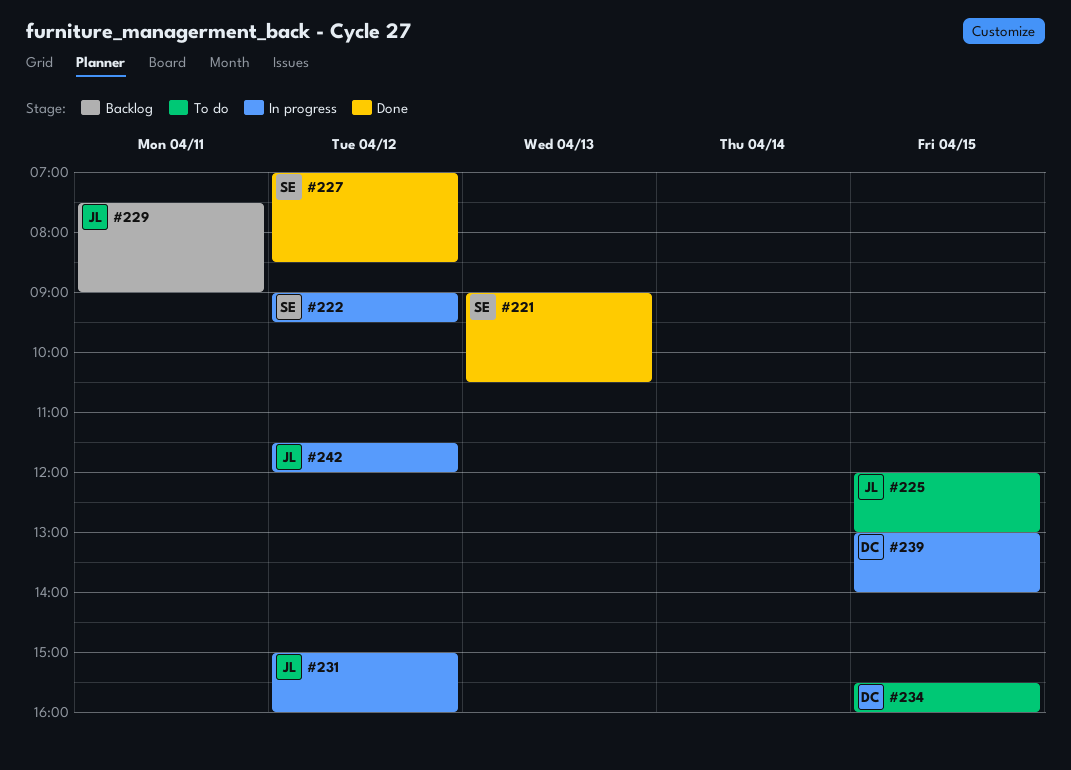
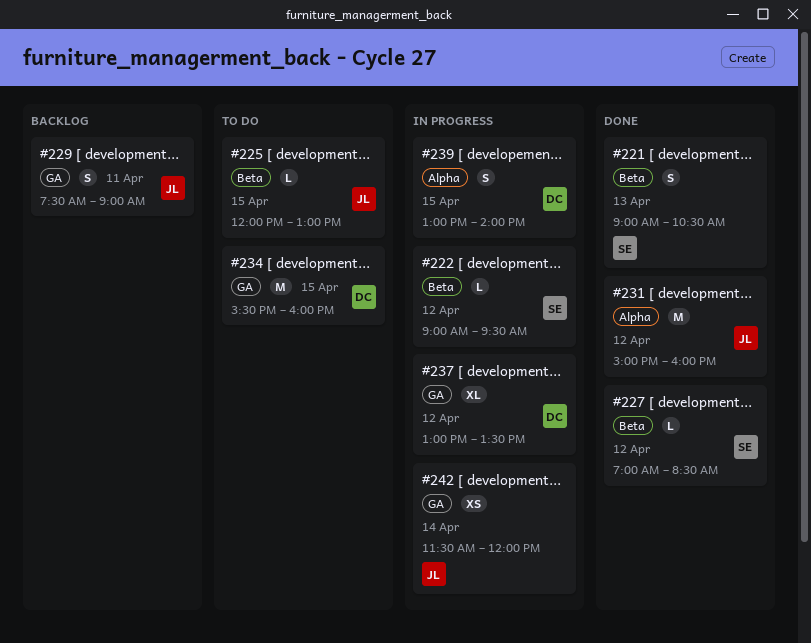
#231, status: In progress -> Done
#237: none -> present
#242, day: Apr 12 -> Apr 14

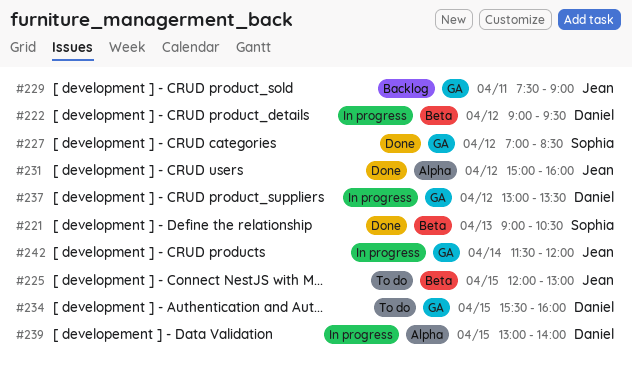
#222, owner: Sophia -> Daniel
#227, label: Beta -> GA

